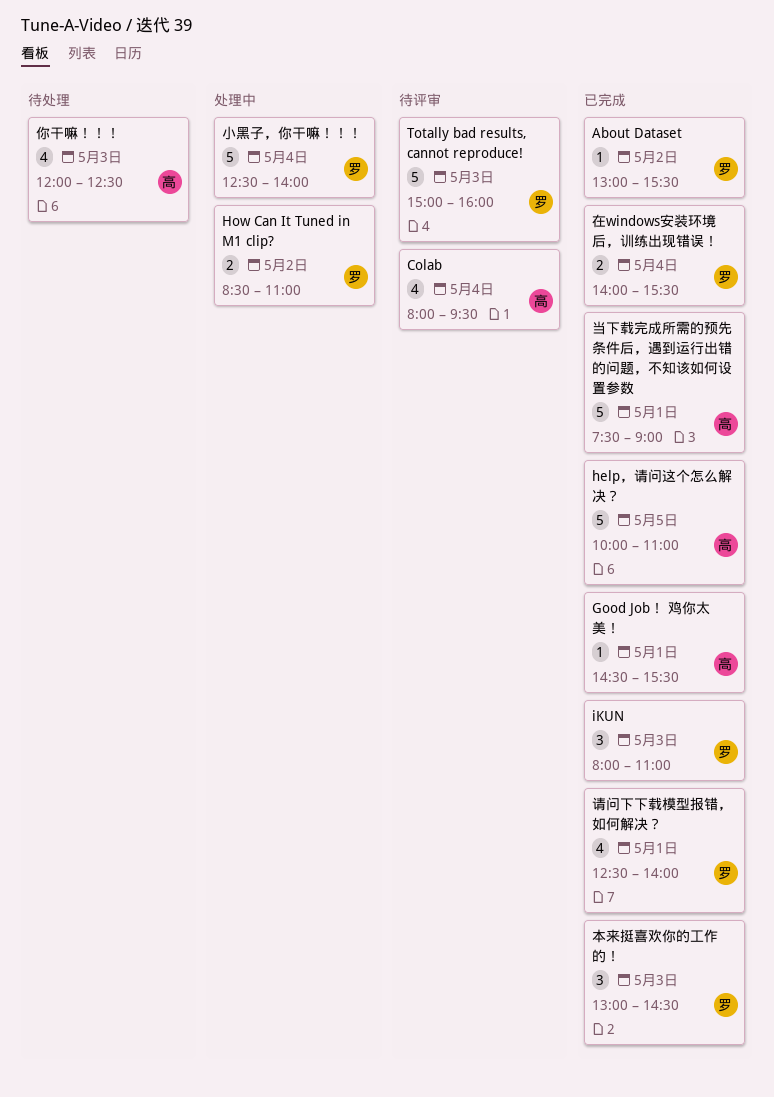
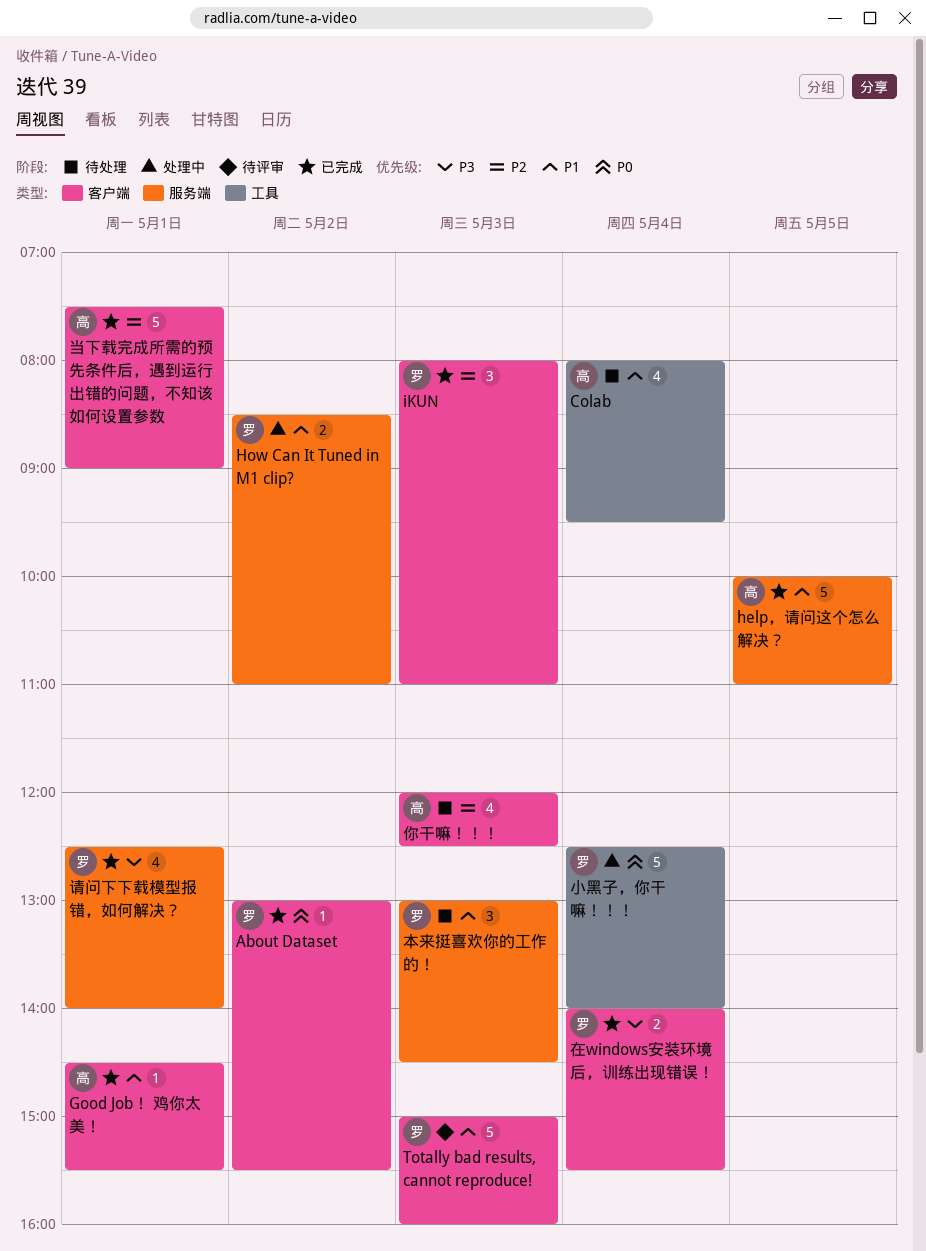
Colab, status: 待评审 -> 待处理
本来挺喜欢你的工作的！, status: 已完成 -> 待处理

